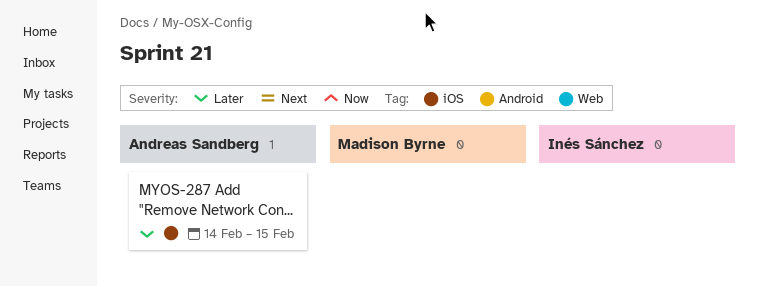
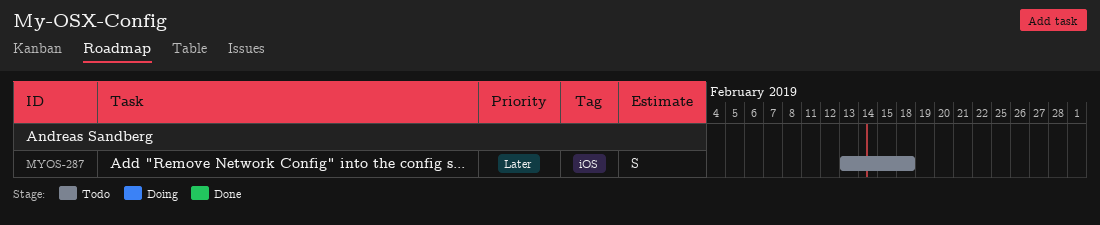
MYOS-287, start: Feb 14 -> Feb 13
MYOS-287, due: Feb 15 -> Feb 18

